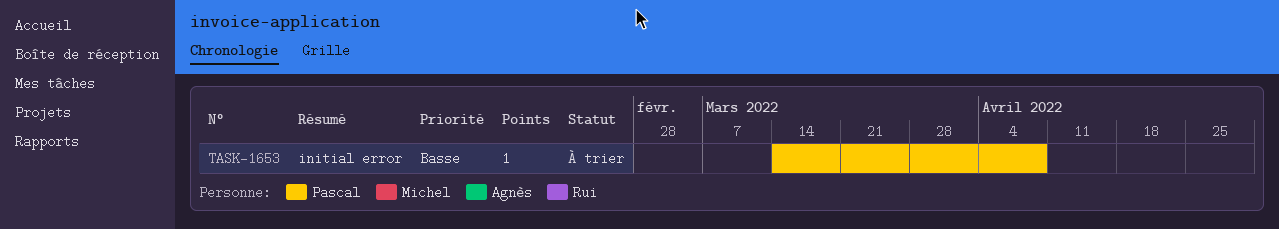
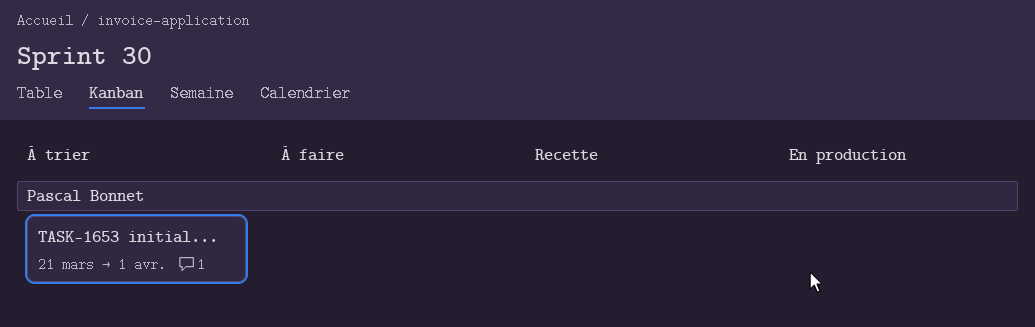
TASK-1653, start: Mar 14 -> Mar 21
TASK-1653, due: Apr 8 -> Apr 1

